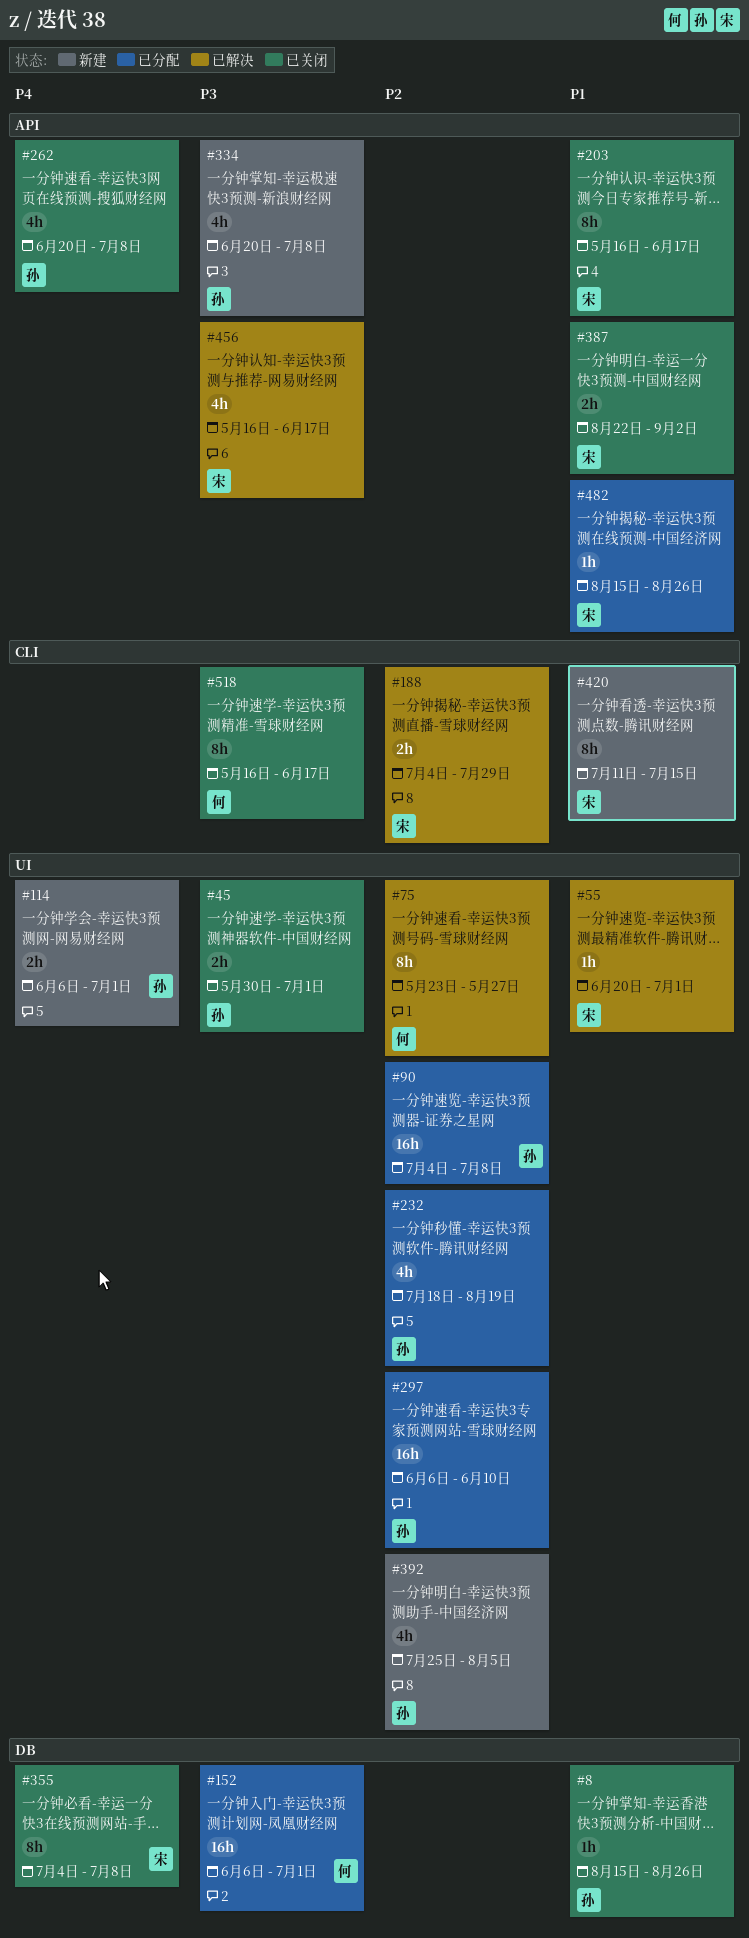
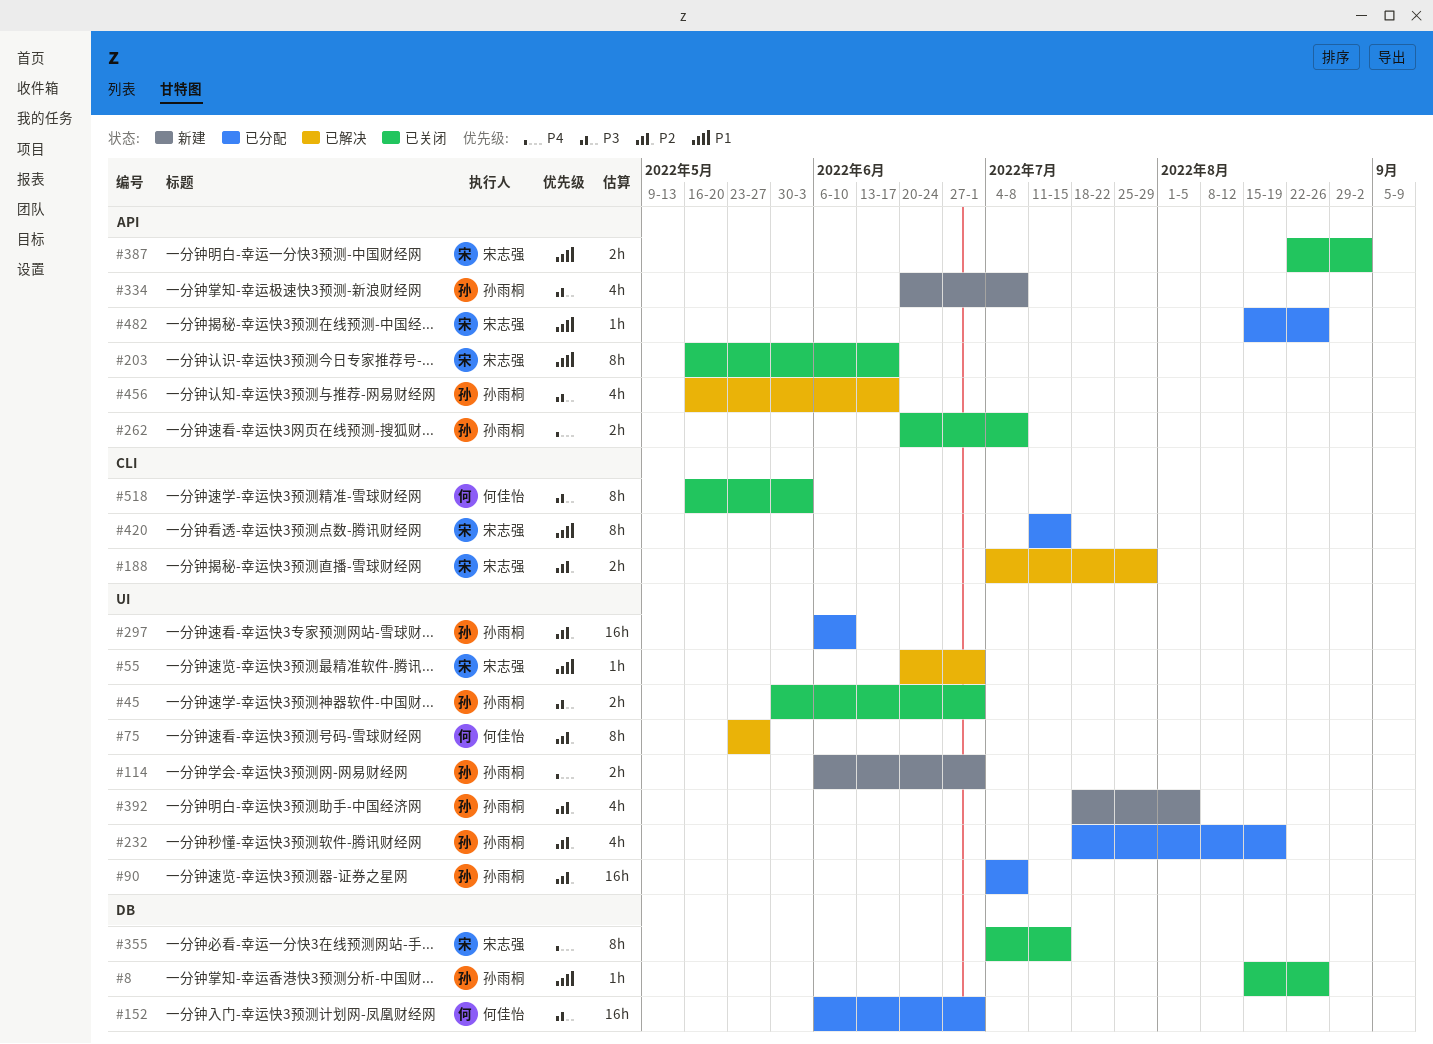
#262, estimate: 4h -> 2h
#355, due: Jul 8 -> Jul 15
#392, start: Jul 25 -> Jul 18
#420, status: 新建 -> 已分配
#456, owner: 宋志强 -> 孙雨桐
#518, due: Jun 17 -> Jun 3

